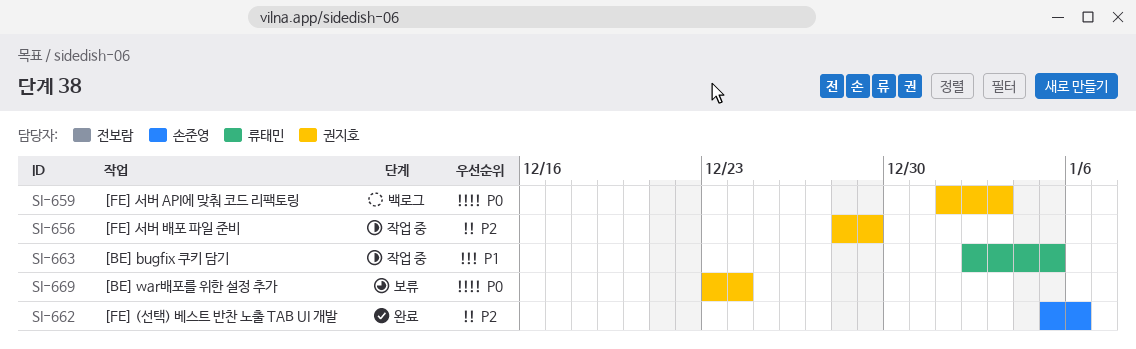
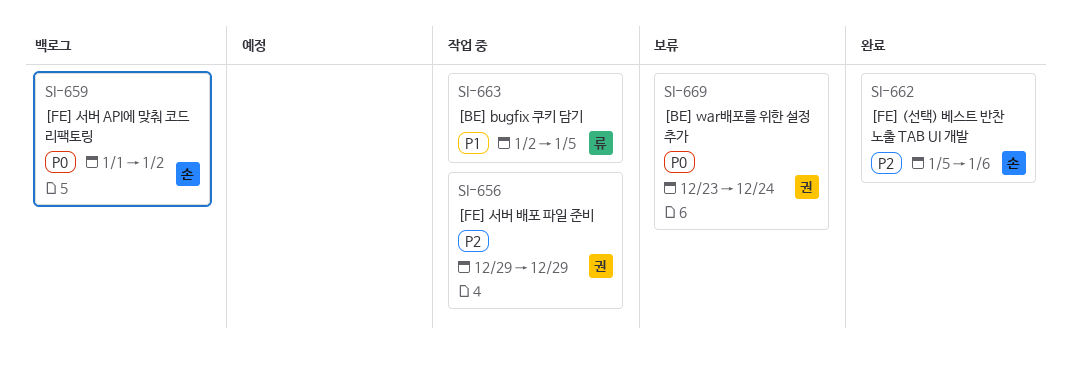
SI-656, start: Dec 28 -> Dec 29
SI-659, owner: 권지호 -> 손준영
SI-659, due: Jan 3 -> Jan 2

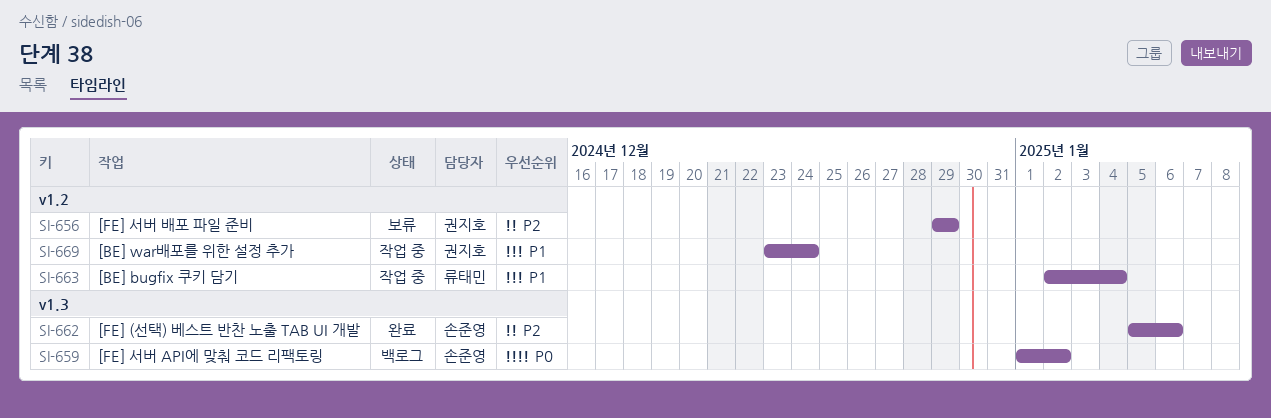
SI-656, status: 작업 중 -> 보류
SI-663, due: Jan 5 -> Jan 4
SI-669, status: 보류 -> 작업 중
SI-669, priority: P0 -> P1

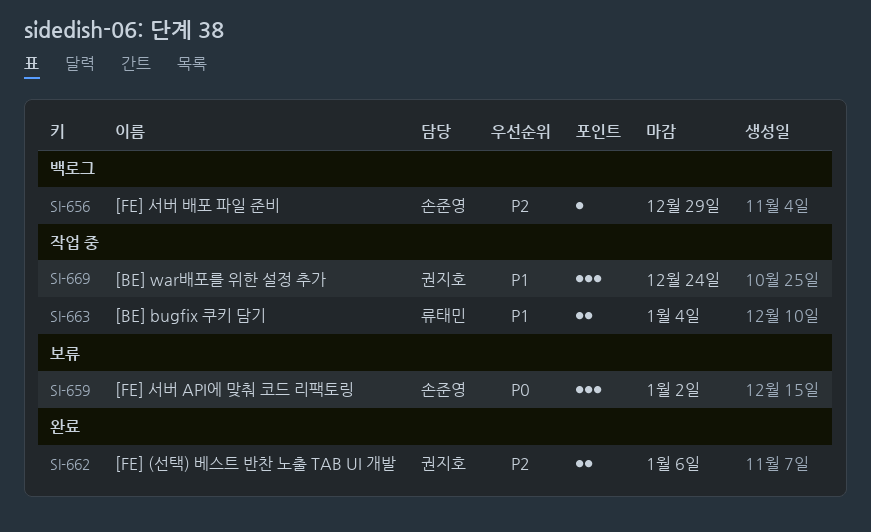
SI-656, status: 보류 -> 백로그
SI-656, owner: 권지호 -> 손준영
SI-659, status: 백로그 -> 보류
SI-662, owner: 손준영 -> 권지호

